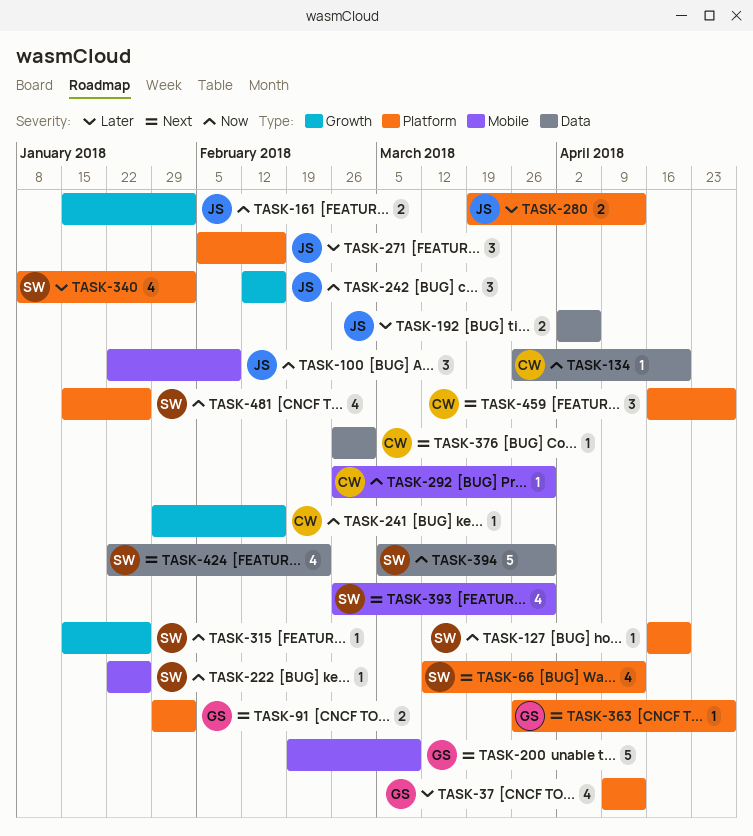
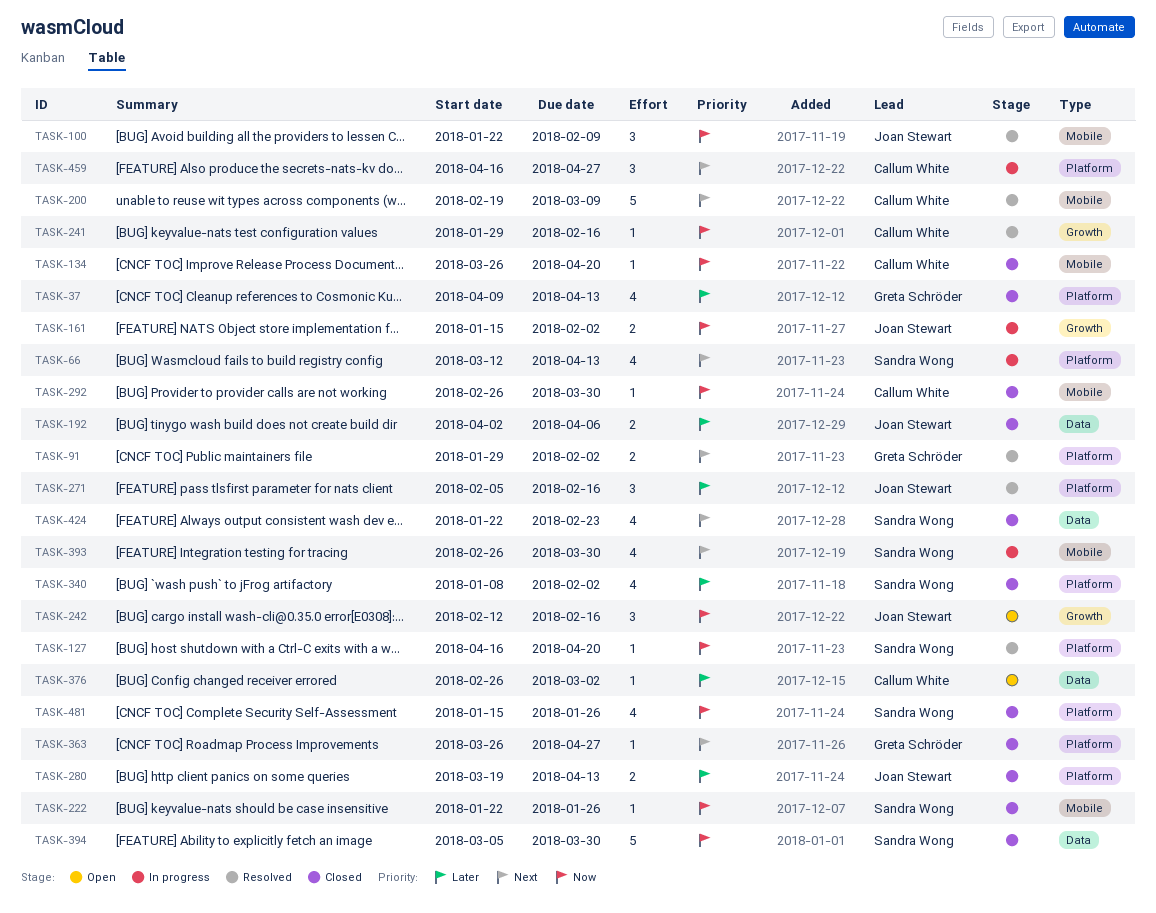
TASK-134, label: Data -> Mobile
TASK-200, owner: Greta Schröder -> Callum White
TASK-315: present -> none
TASK-376, priority: Next -> Later

